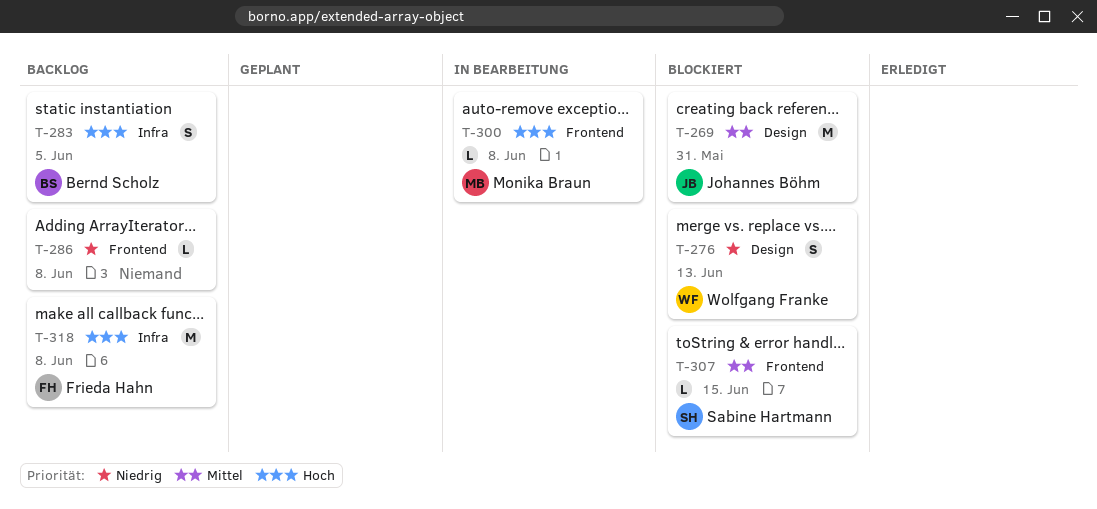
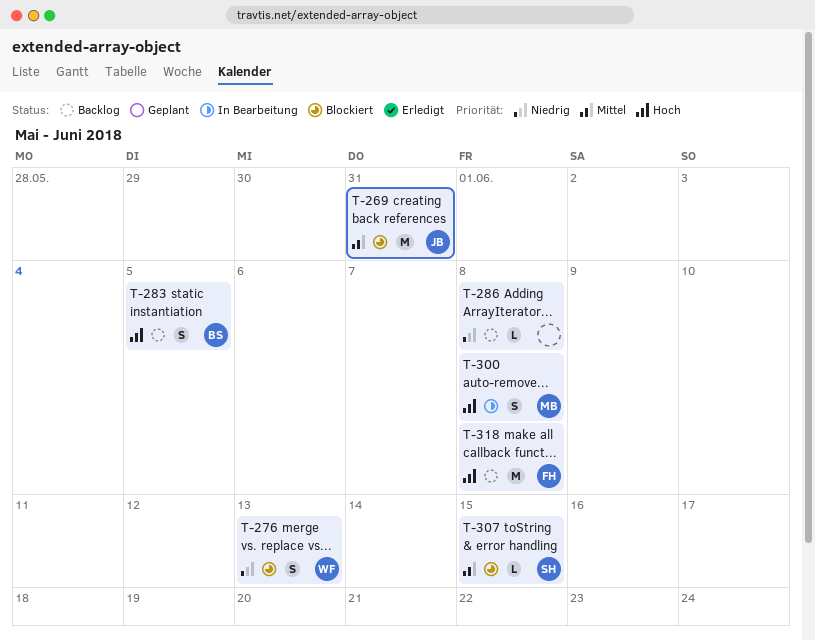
T-300, estimate: L -> S

